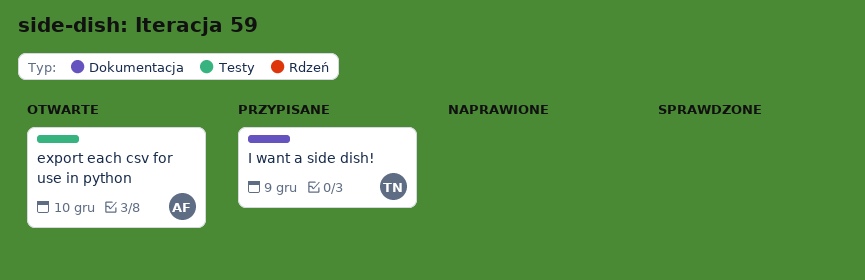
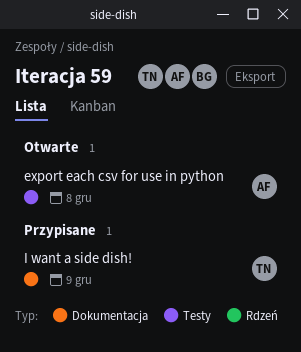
export each csv for use in python, due: Dec 10 -> Dec 8

